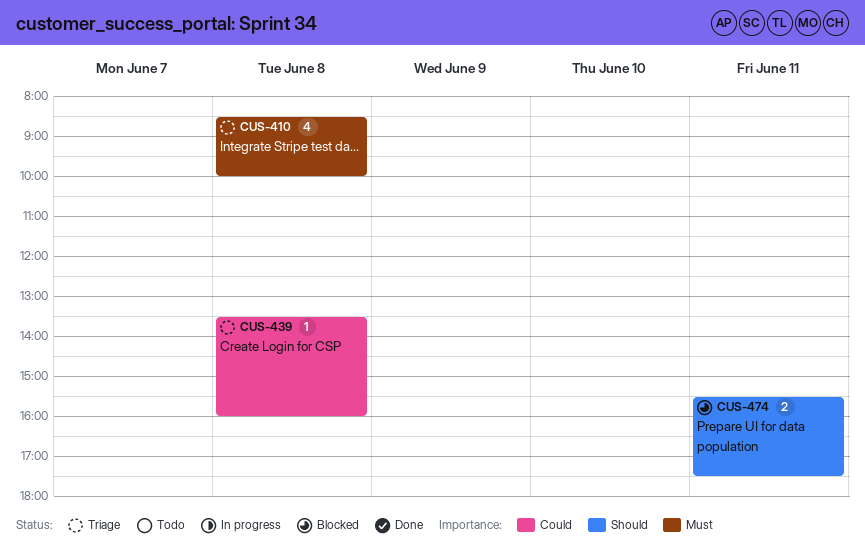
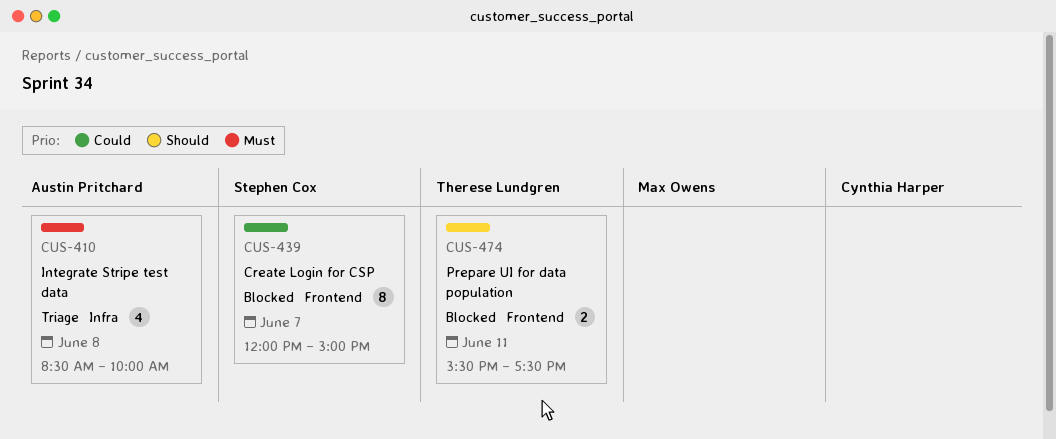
CUS-439, status: Triage -> Blocked
CUS-439, estimate: 1 -> 8
CUS-439, day: Jun 8 -> Jun 7
CUS-439, begins: 13:30 -> 12:00
CUS-439, ends: 16:00 -> 15:00

